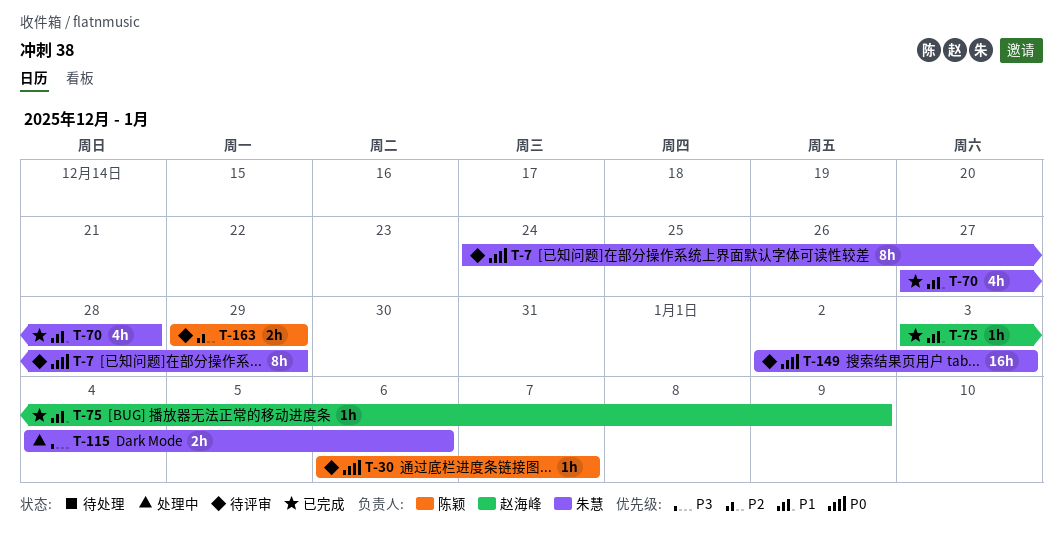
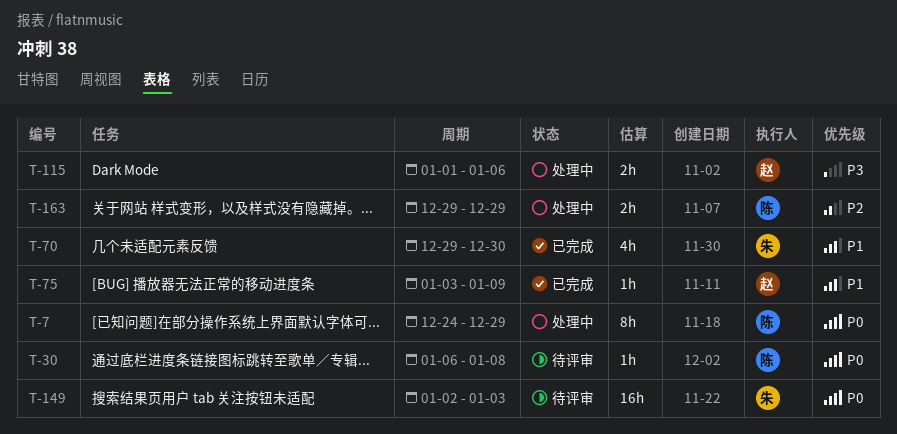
T-7, status: 待评审 -> 处理中
T-7, owner: 朱慧 -> 陈颖
T-30, due: Jan 7 -> Jan 8
T-70, start: Dec 27 -> Dec 29
T-70, due: Dec 28 -> Dec 30
T-115, owner: 朱慧 -> 赵海峰
T-115, start: Jan 4 -> Jan 1
T-163, status: 待评审 -> 处理中

